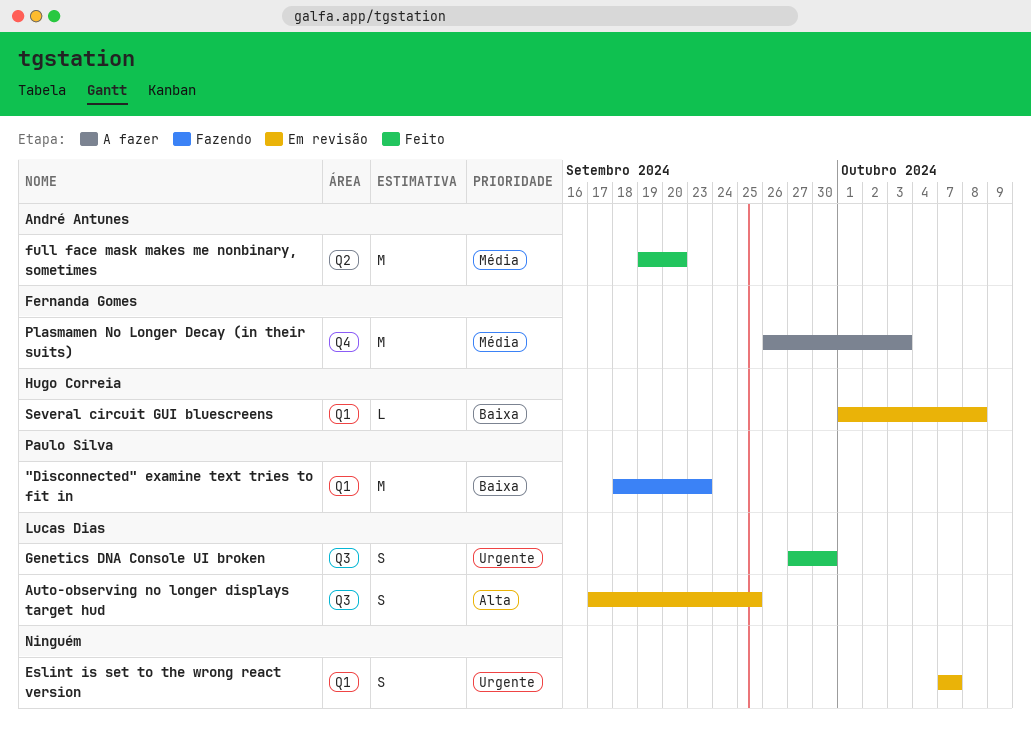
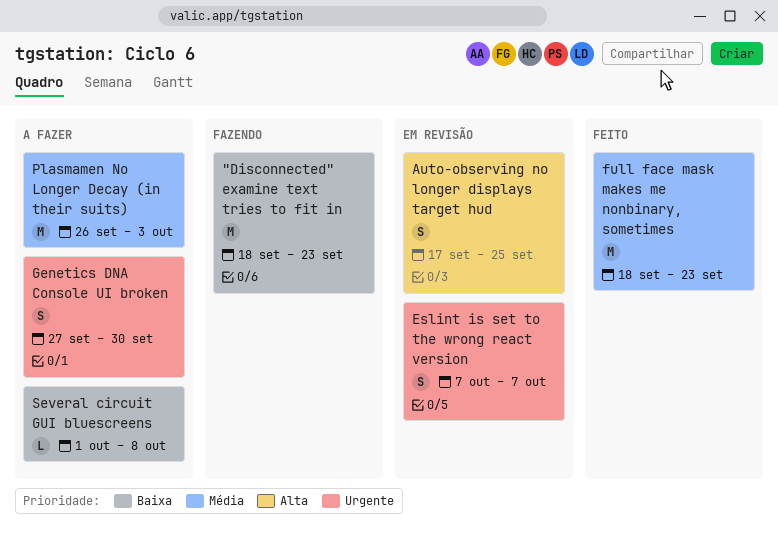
full face mask makes me nonbinary, sometimes, start: Sep 19 -> Sep 18
full face mask makes me nonbinary, sometimes, due: Sep 20 -> Sep 23
Genetics DNA Console UI broken, status: Feito -> A fazer
Several circuit GUI bluescreens, status: Em revisão -> A fazer

